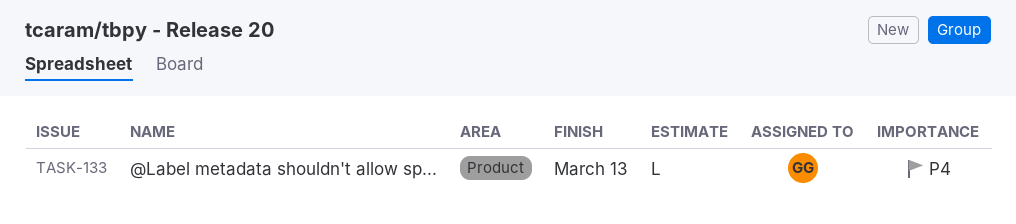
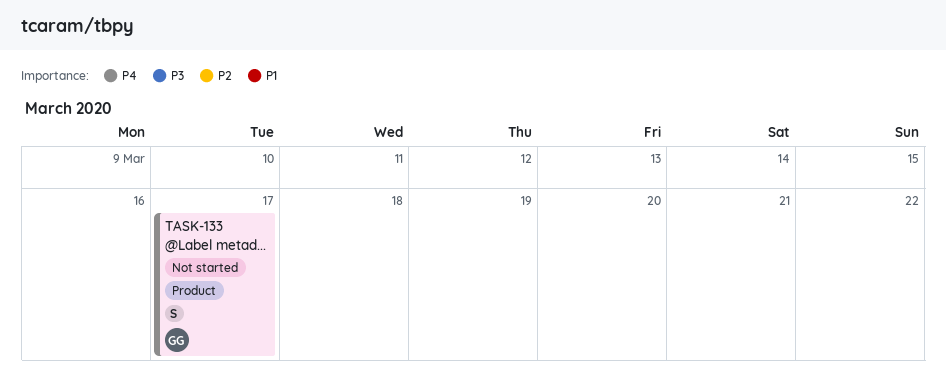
TASK-133, estimate: L -> S
TASK-133, due: Mar 13 -> Mar 17

